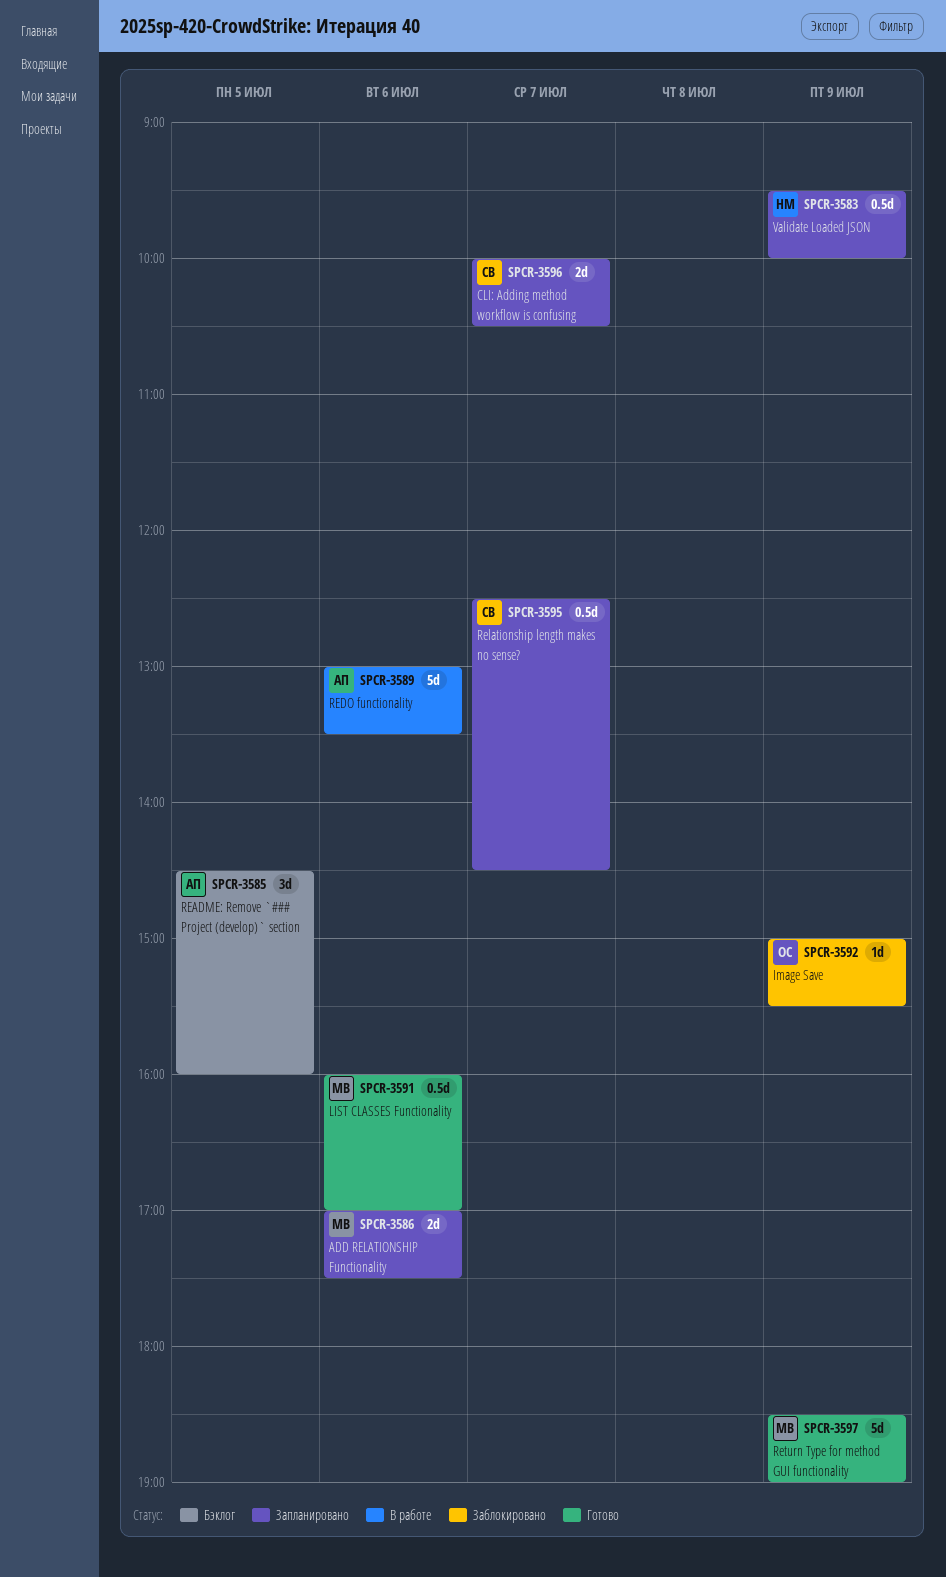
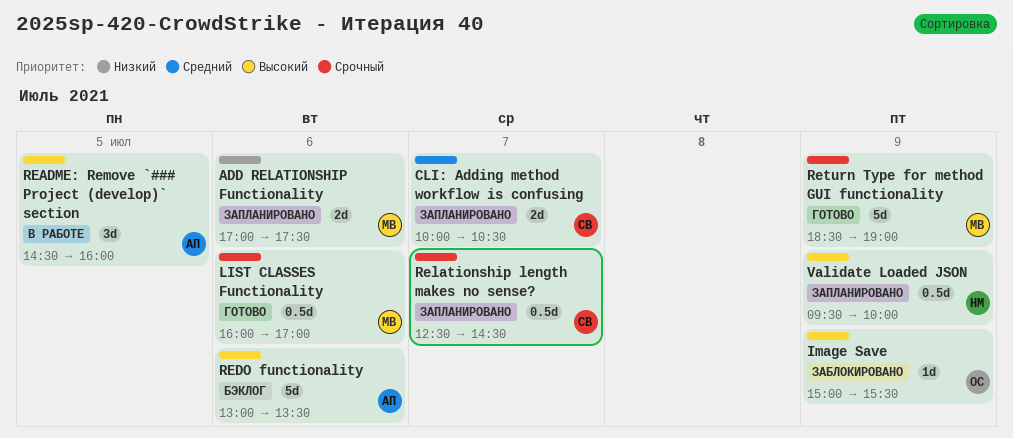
README: Remove `### Project (develop)` section, status: Бэклог -> В работе
REDO functionality, status: В работе -> Бэклог

